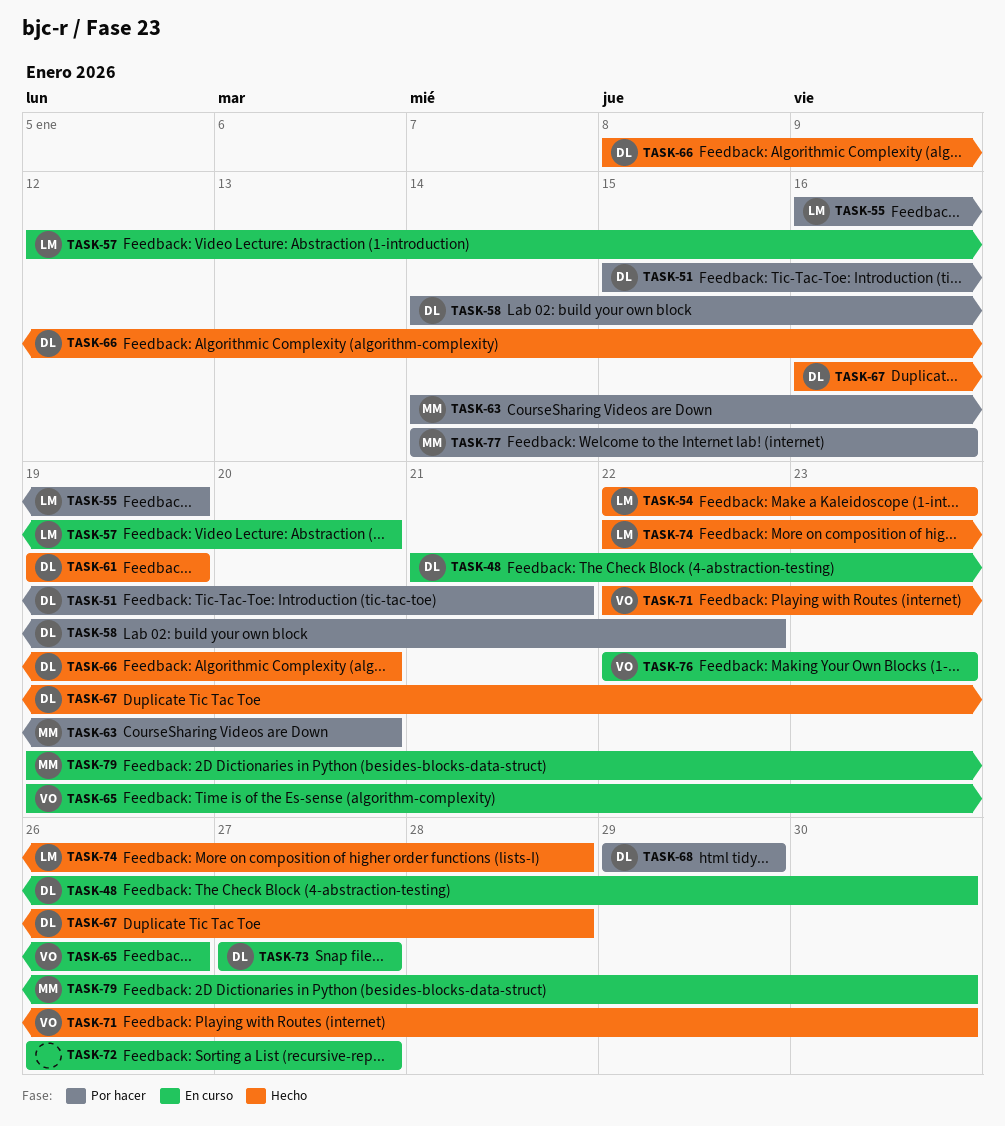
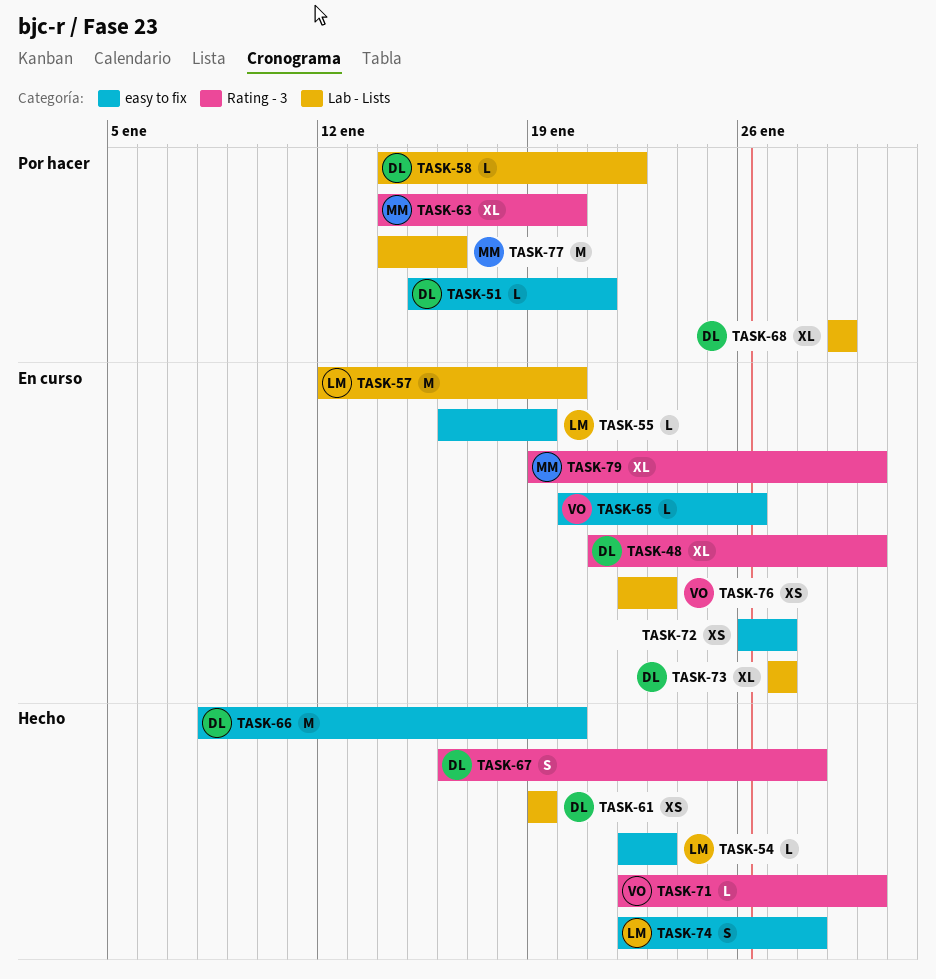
TASK-55, status: Por hacer -> En curso
TASK-65, start: Jan 19 -> Jan 20

